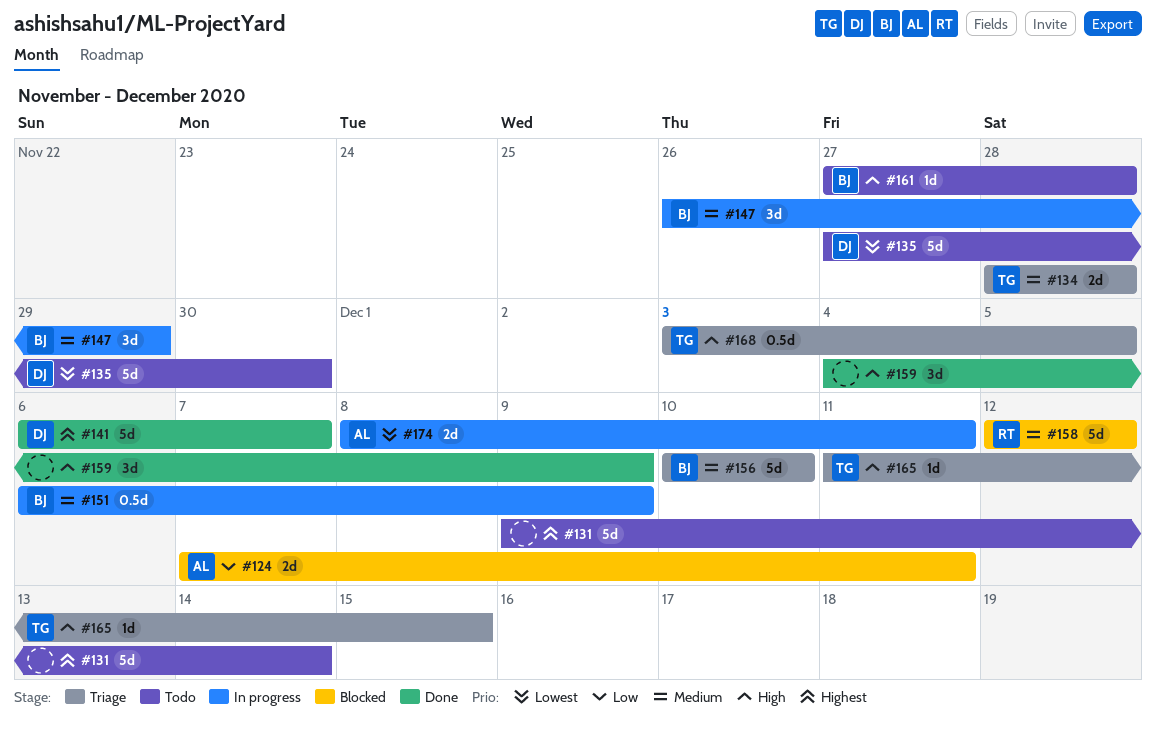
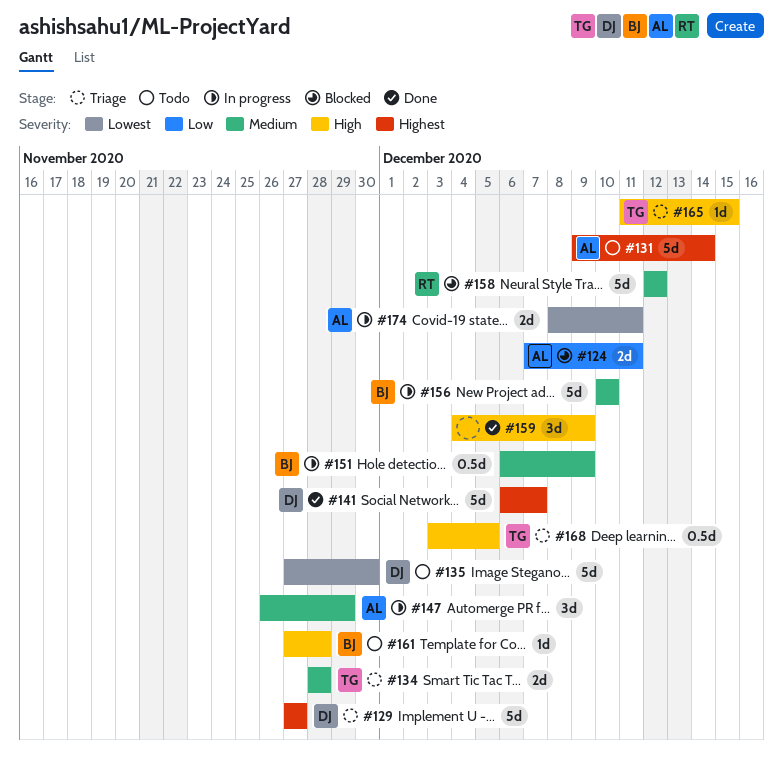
#129: none -> present
#131, owner: none -> AL
#147, owner: BJ -> AL
#156, status: Triage -> In progress

